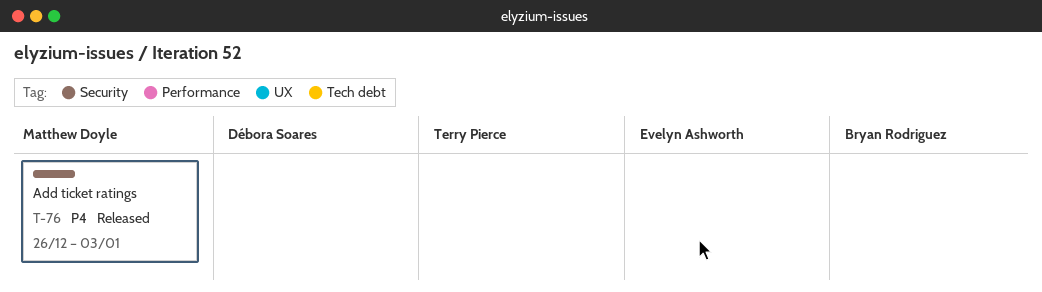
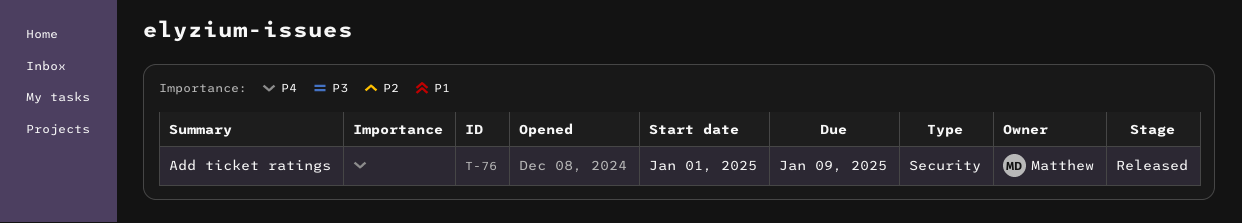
T-76, start: Dec 26 -> Jan 1
T-76, due: Jan 3 -> Jan 9

